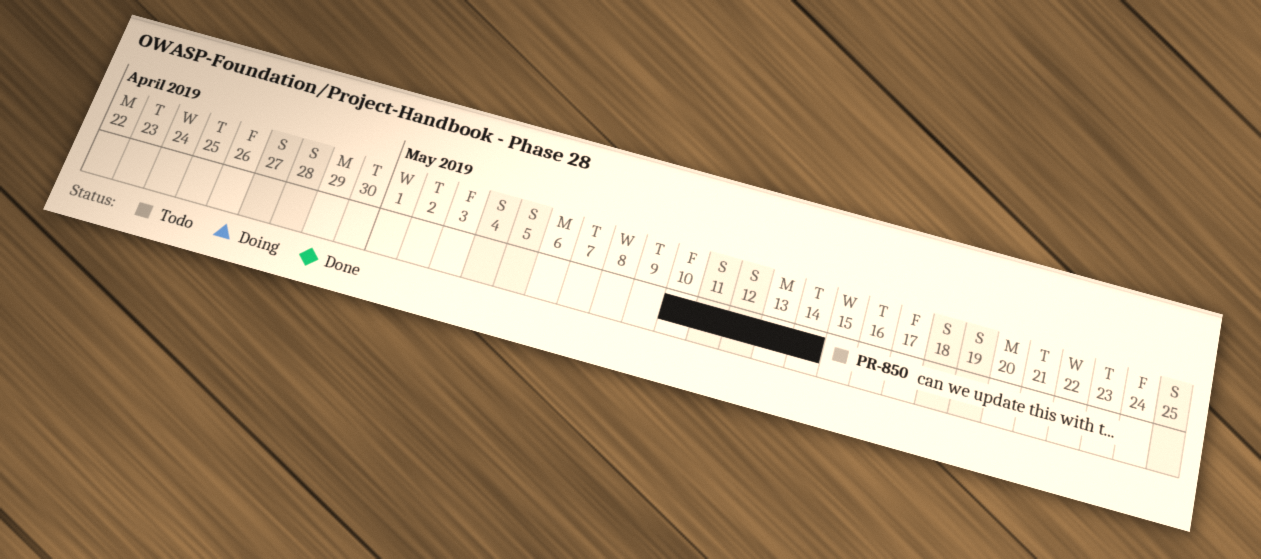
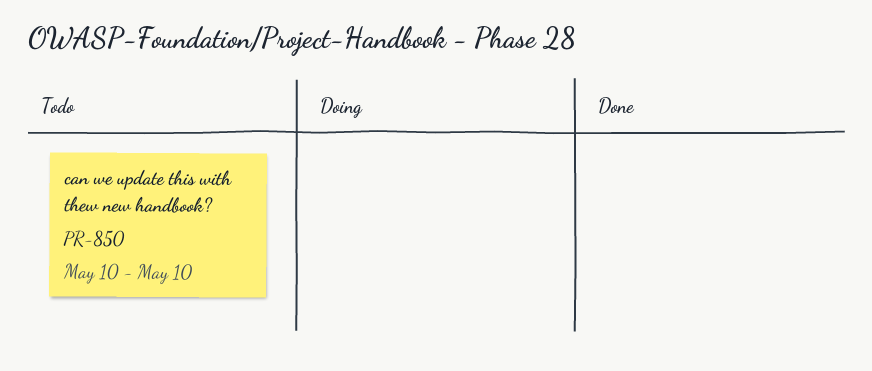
PR-850, due: May 14 -> May 10

